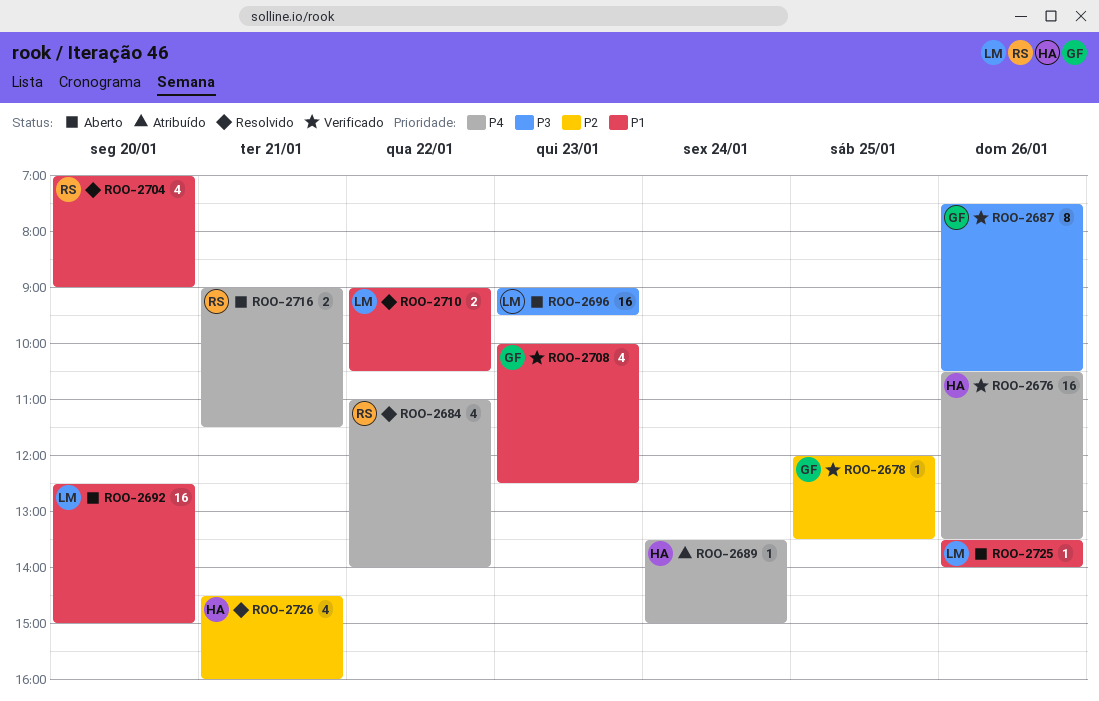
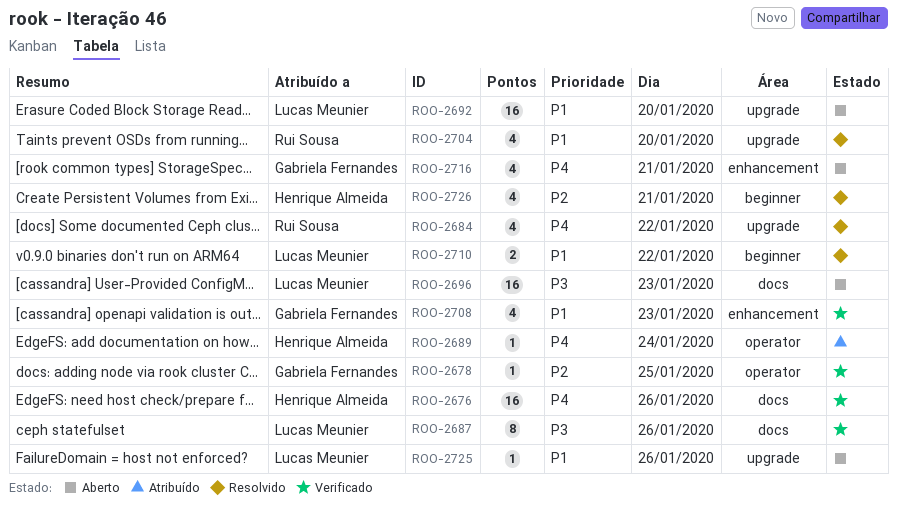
ROO-2687, owner: Gabriela Fernandes -> Lucas Meunier
ROO-2716, owner: Rui Sousa -> Gabriela Fernandes
ROO-2716, estimate: 2 -> 4

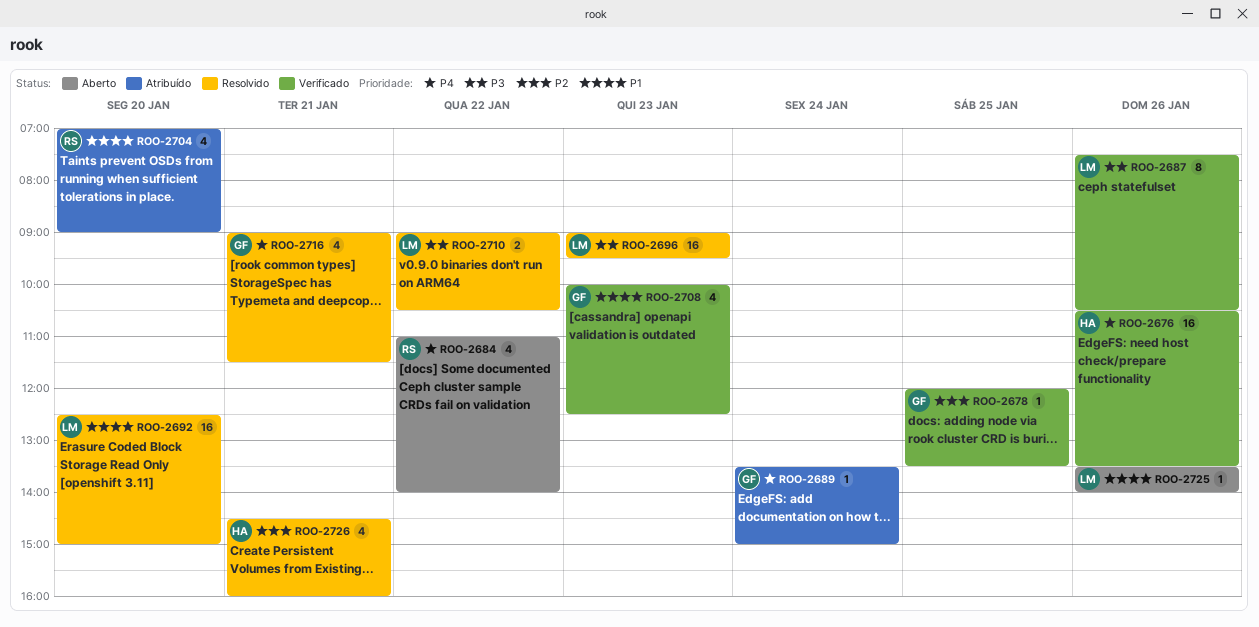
ROO-2684, status: Resolvido -> Aberto
ROO-2689, owner: Henrique Almeida -> Gabriela Fernandes
ROO-2692, status: Aberto -> Resolvido
ROO-2696, status: Aberto -> Resolvido
ROO-2704, status: Resolvido -> Atribuído
ROO-2710, priority: P1 -> P3
ROO-2716, status: Aberto -> Resolvido

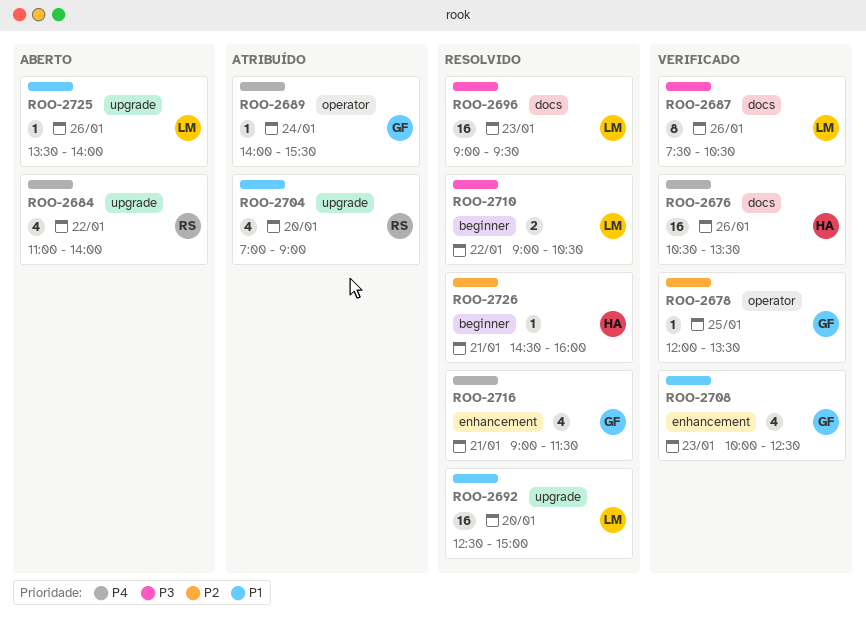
ROO-2689, begins: 13:30 -> 14:00
ROO-2689, ends: 15:00 -> 15:30
ROO-2726, estimate: 4 -> 1

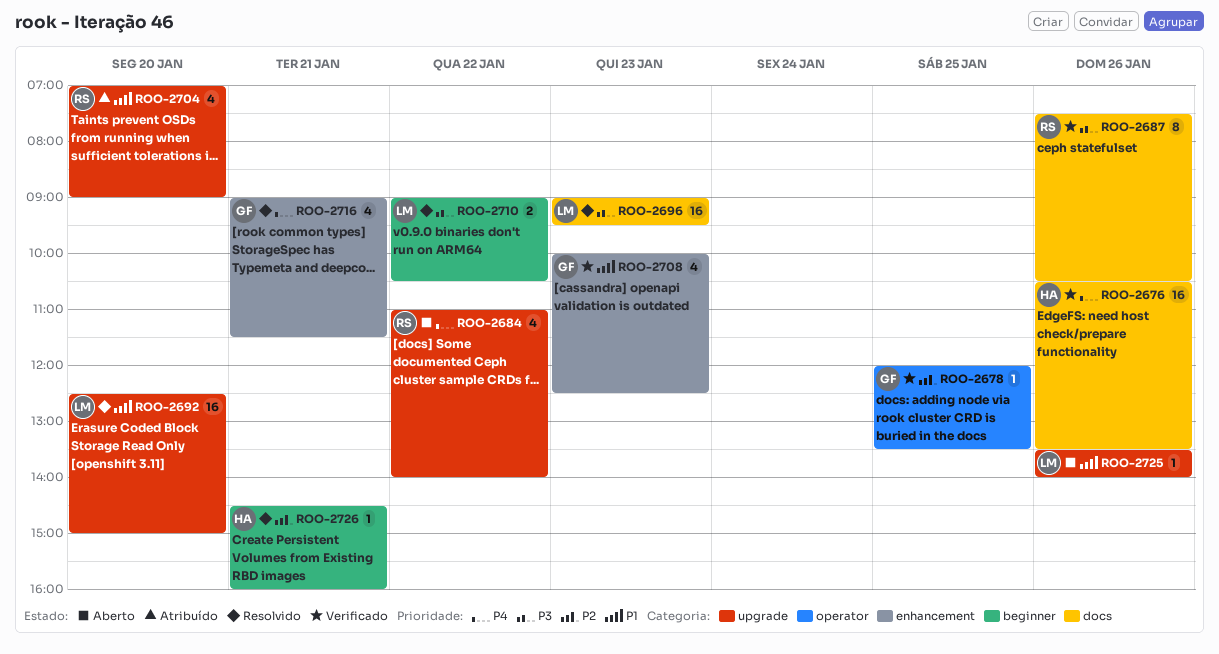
ROO-2687, owner: LM -> RS
ROO-2689: present -> none

